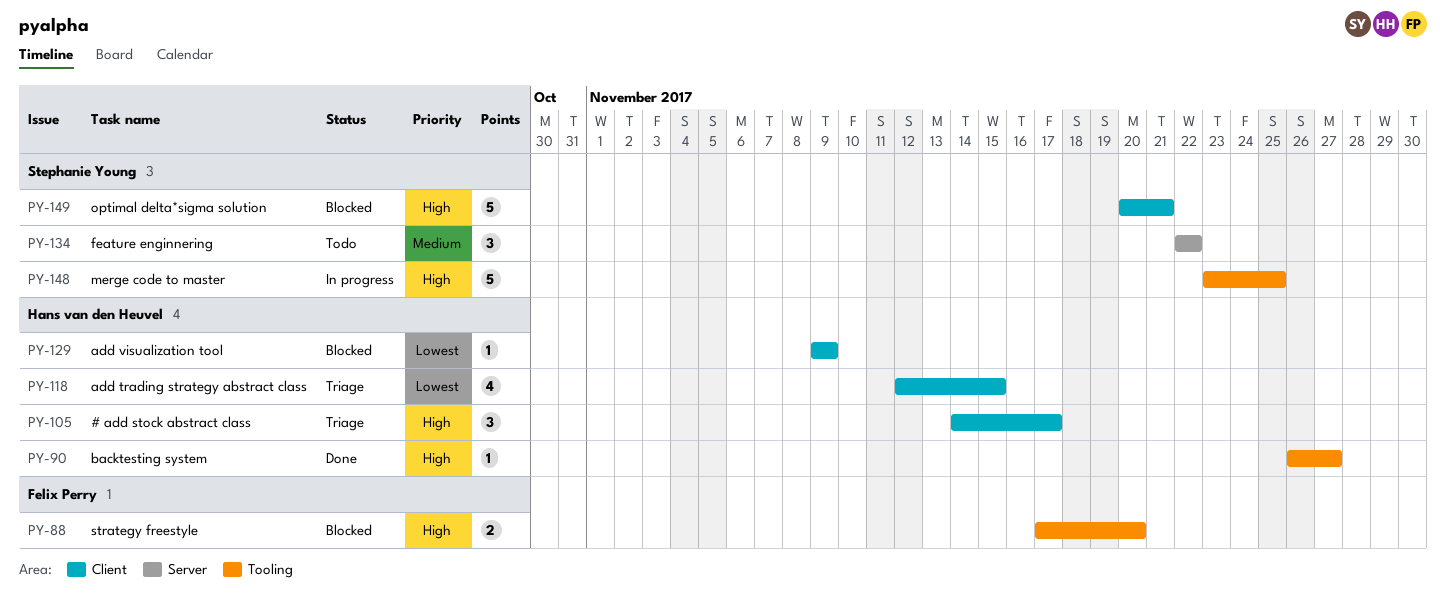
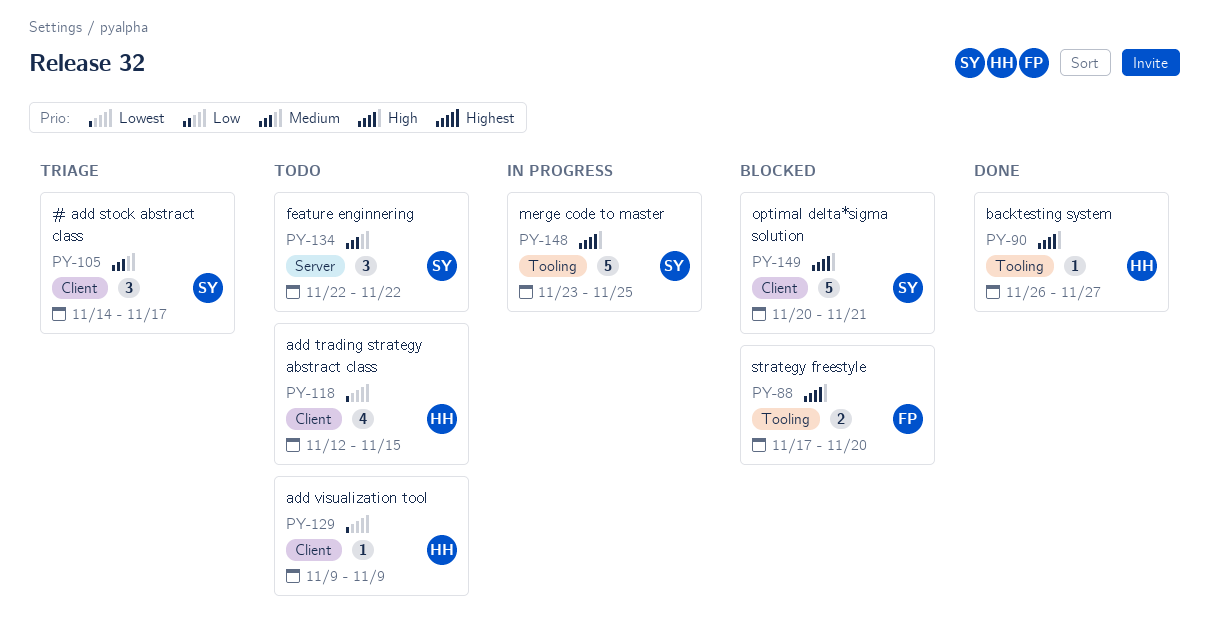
PY-105, owner: Hans van den Heuvel -> Stephanie Young
PY-105, priority: High -> Medium
PY-118, status: Triage -> Todo
PY-129, status: Blocked -> Todo

